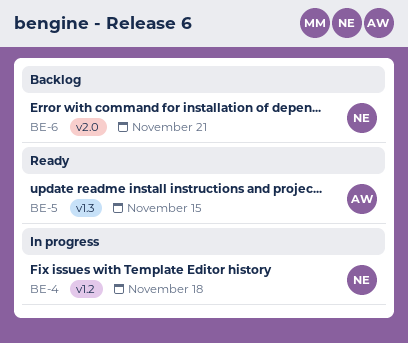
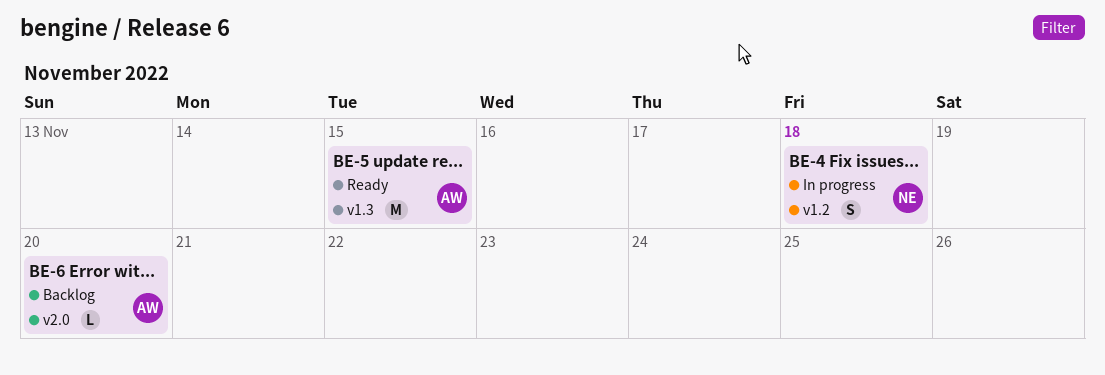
BE-6, owner: NE -> AW
BE-6, due: Nov 21 -> Nov 20

